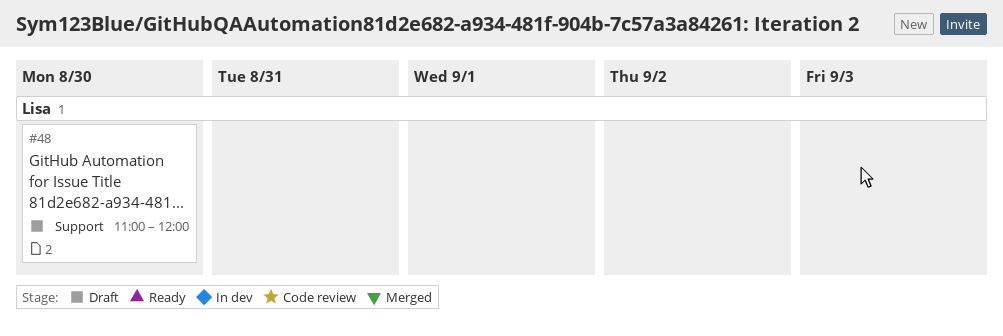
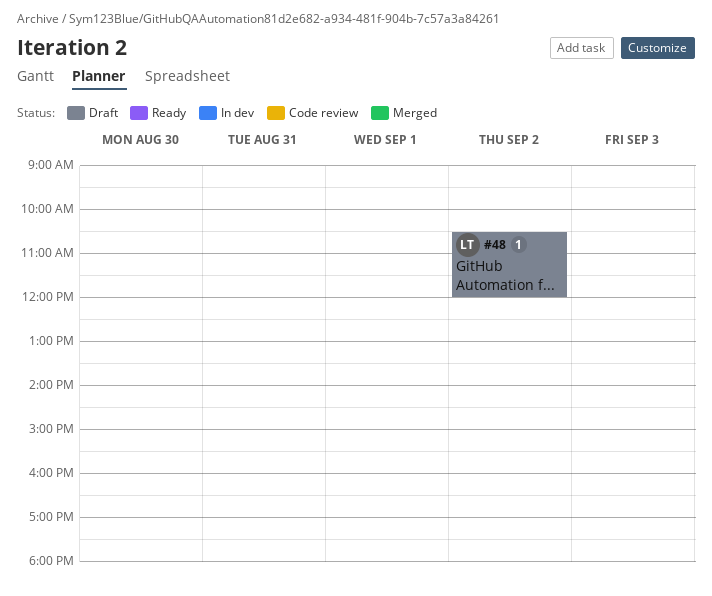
#48, day: Aug 30 -> Sep 2
#48, begins: 11:00 -> 10:30

